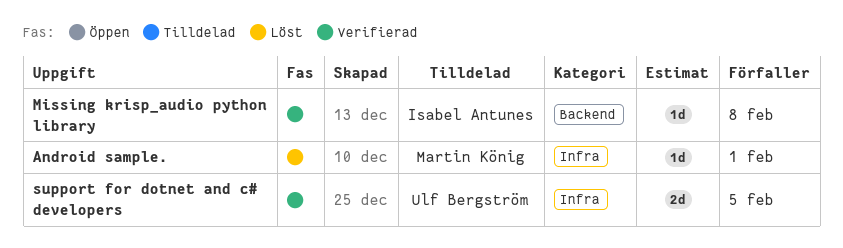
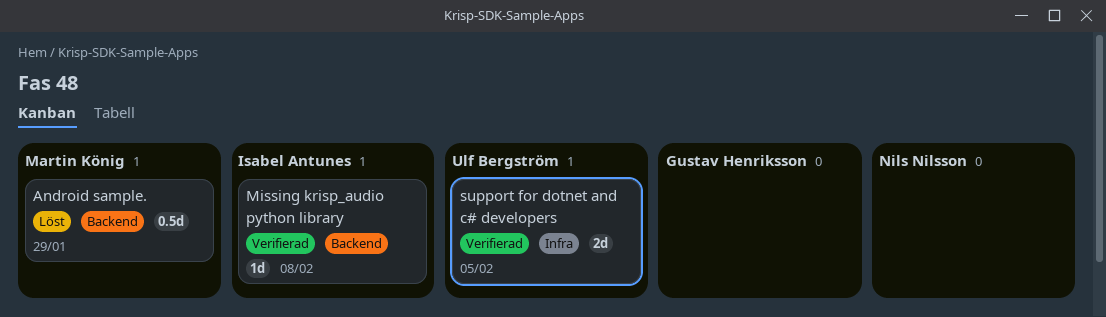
Android sample., label: Infra -> Backend
Android sample., estimate: 1d -> 0.5d
Android sample., due: Feb 1 -> Jan 29

